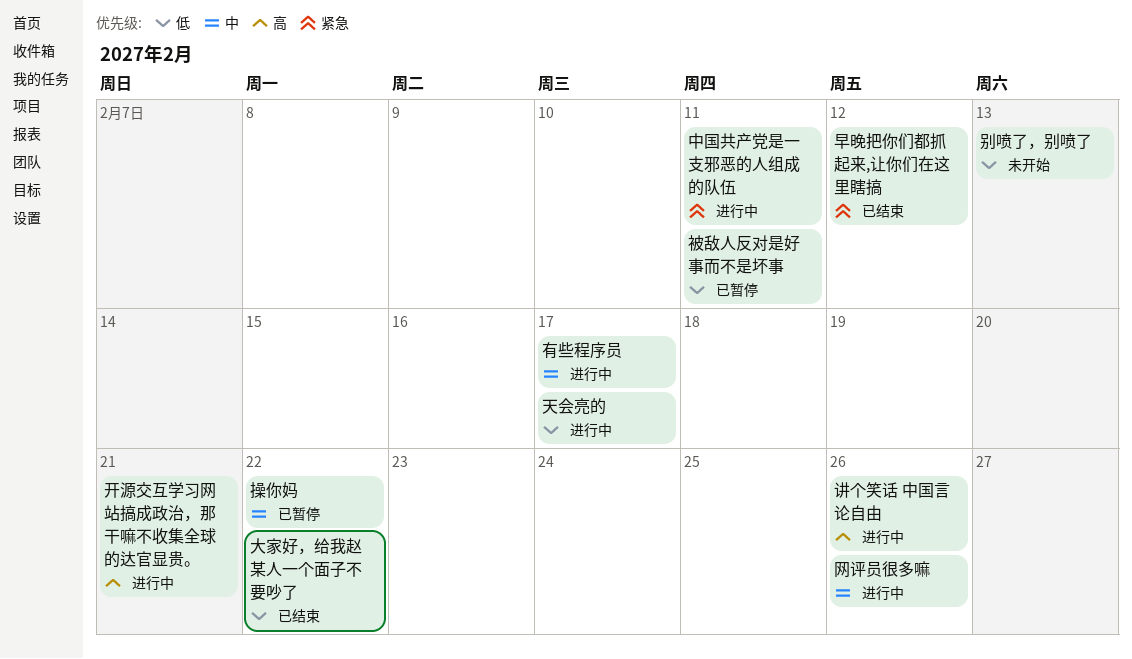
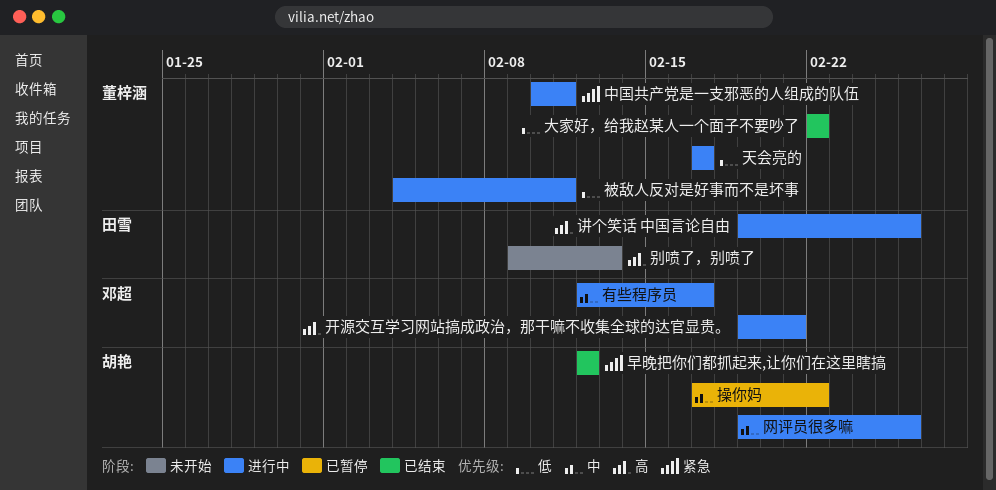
别喷了，别喷了, priority: 低 -> 高
被敌人反对是好事而不是坏事, status: 已暂停 -> 进行中

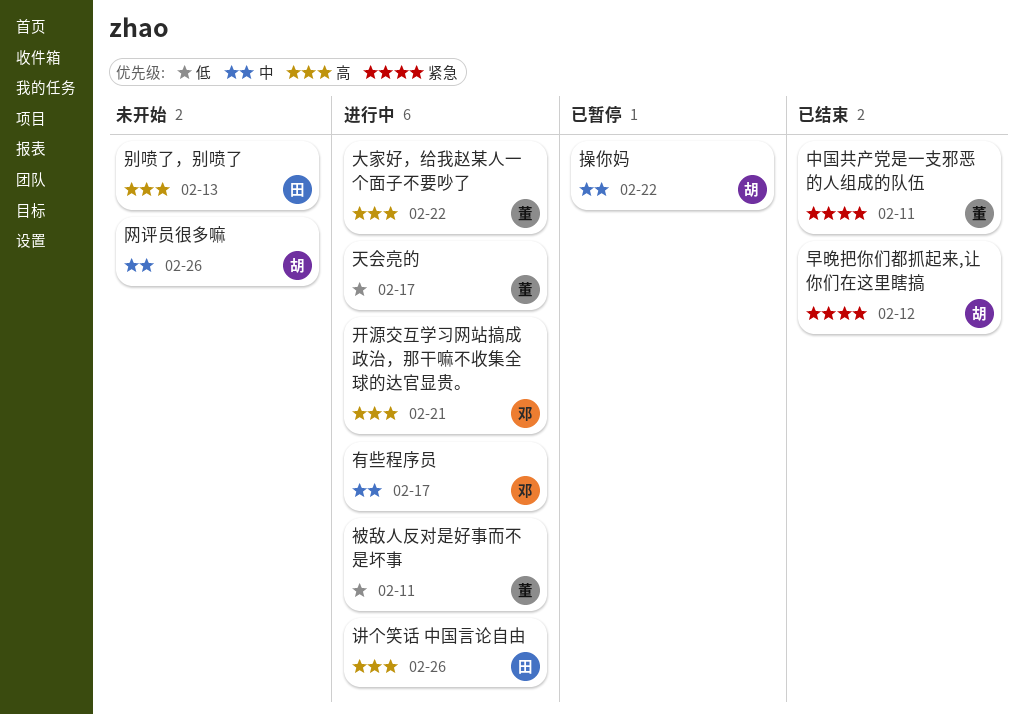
中国共产党是一支邪恶的人组成的队伍, status: 进行中 -> 已结束
大家好，给我赵某人一个面子不要吵了, status: 已结束 -> 进行中
大家好，给我赵某人一个面子不要吵了, priority: 低 -> 高
网评员很多嘛, status: 进行中 -> 未开始

